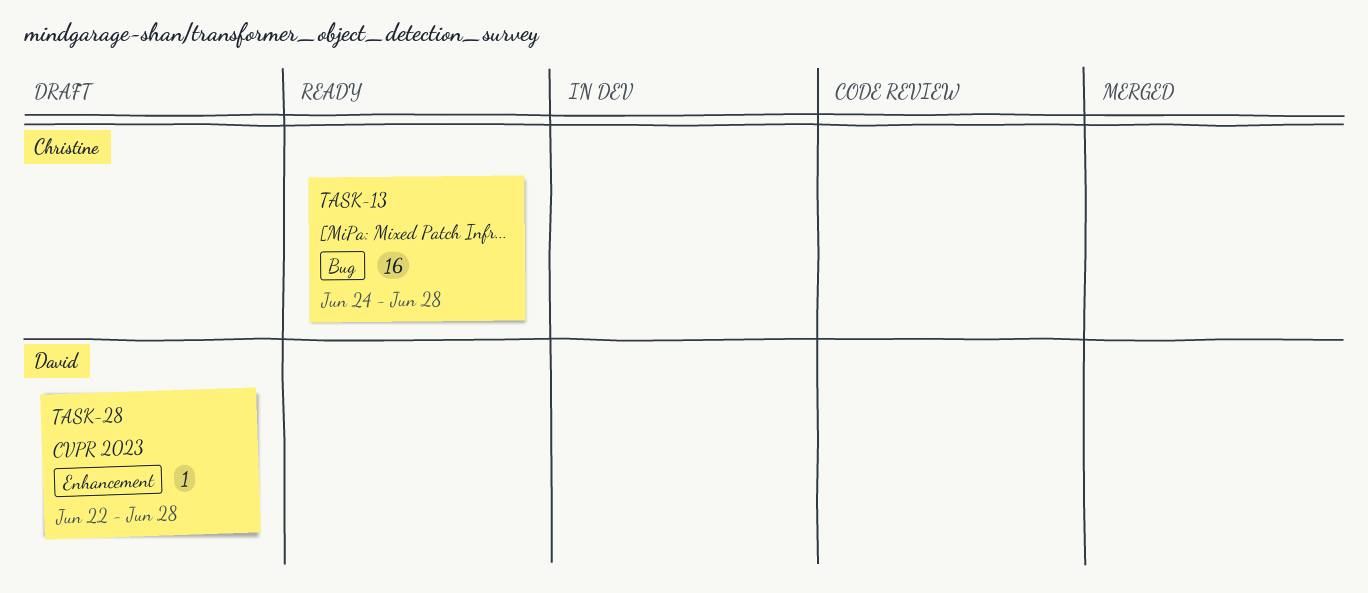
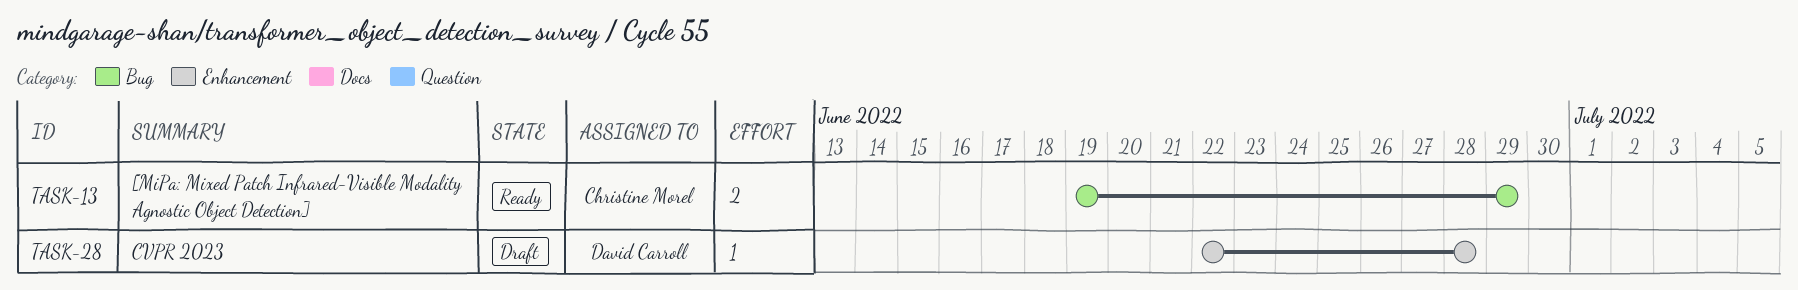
TASK-13, estimate: 16 -> 2
TASK-13, start: Jun 24 -> Jun 19
TASK-13, due: Jun 28 -> Jun 29

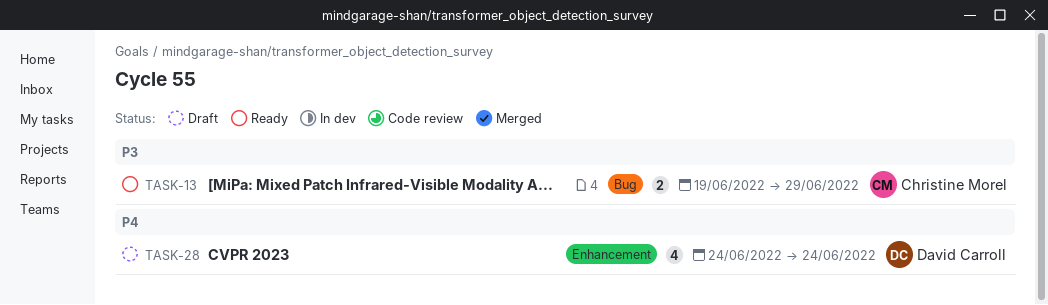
TASK-28, estimate: 1 -> 4
TASK-28, start: Jun 22 -> Jun 24
TASK-28, due: Jun 28 -> Jun 24

